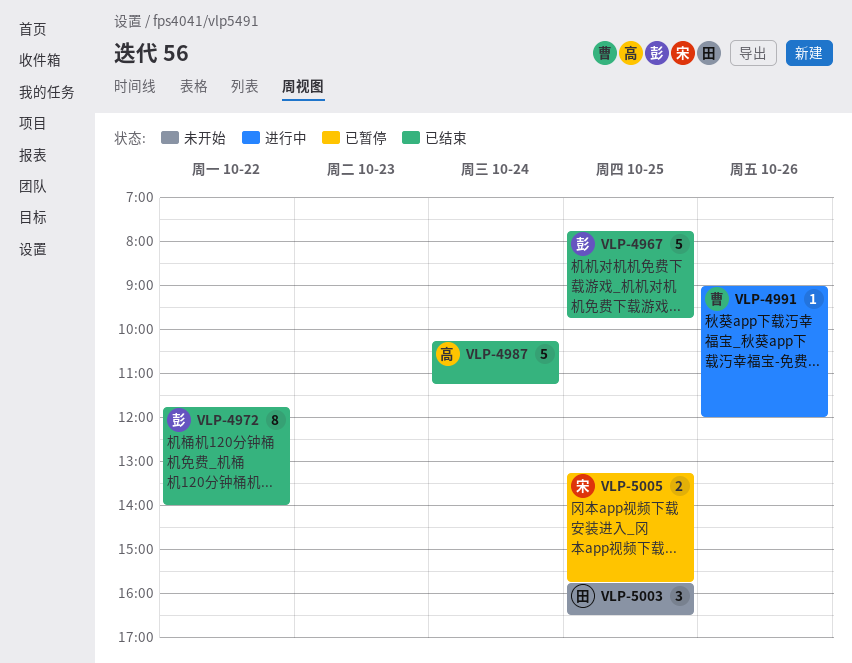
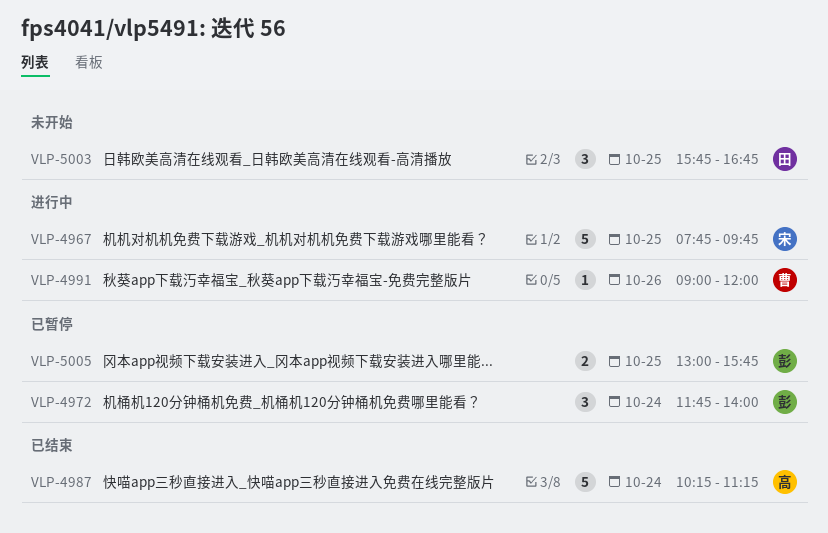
VLP-4967, status: 已结束 -> 进行中
VLP-4967, owner: 彭 -> 宋
VLP-4972, status: 已结束 -> 已暂停
VLP-4972, estimate: 8 -> 3
VLP-4972, day: Oct 22 -> Oct 24
VLP-5003, ends: 16:30 -> 16:45
VLP-5005, owner: 宋 -> 彭
VLP-5005, begins: 13:15 -> 13:00

